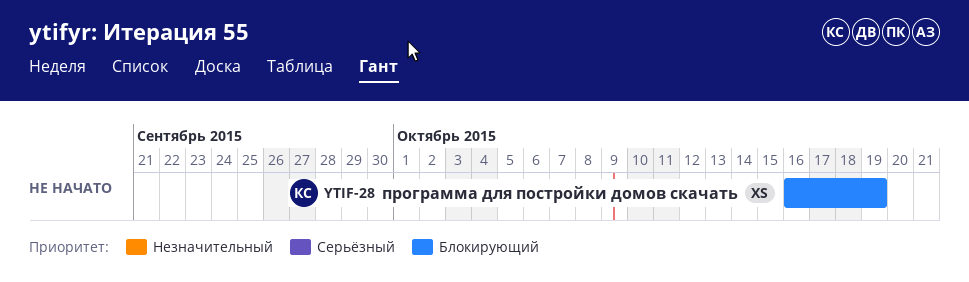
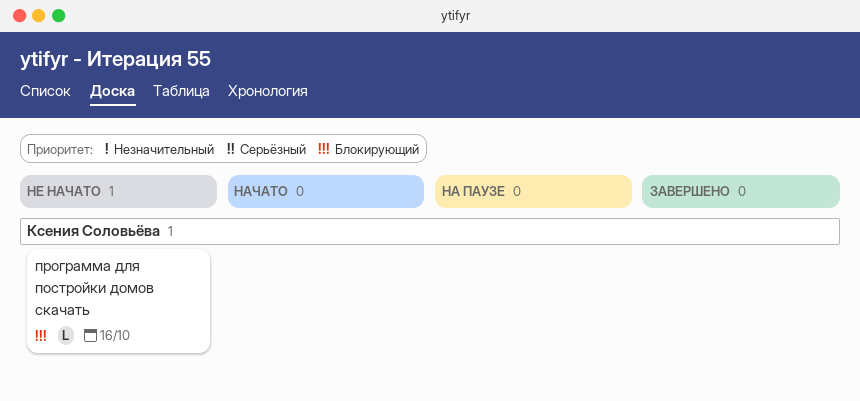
программа для постройки домов скачать, estimate: XS -> L
программа для постройки домов скачать, due: Oct 19 -> Oct 16

